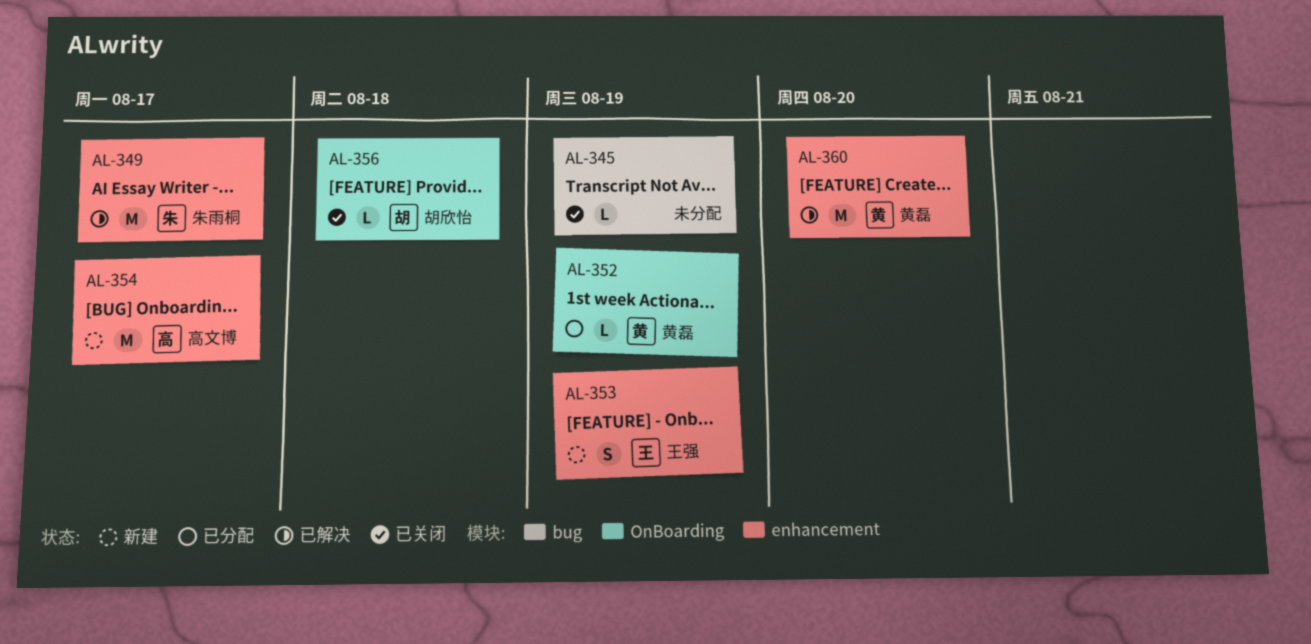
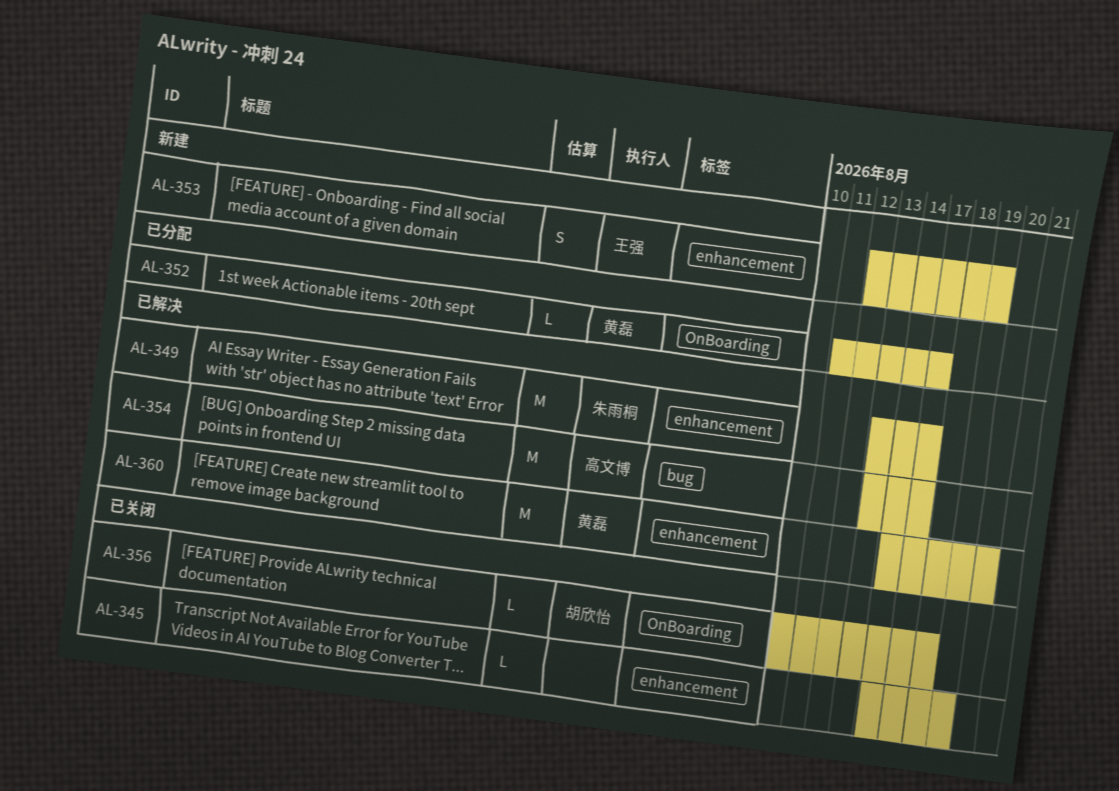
AL-345, label: bug -> enhancement
AL-352, due: Aug 19 -> Aug 17
AL-354, status: 新建 -> 已解决
AL-354, label: enhancement -> bug

